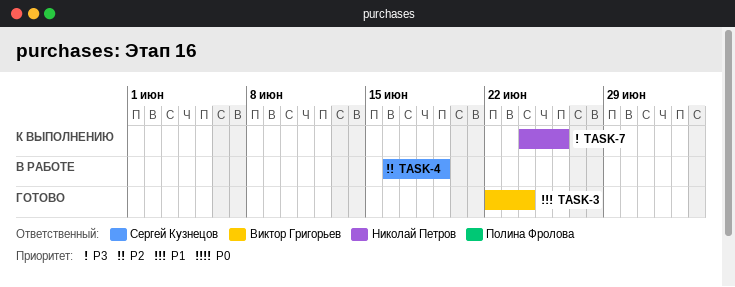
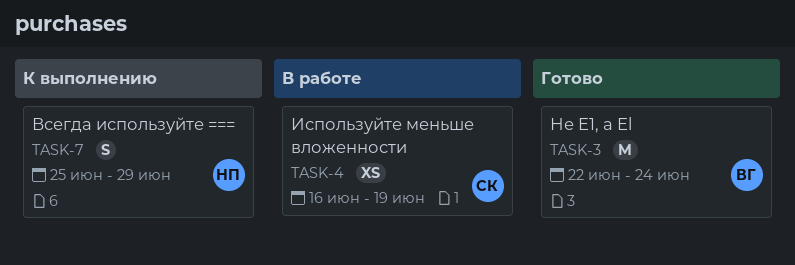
TASK-7, start: Jun 24 -> Jun 25
TASK-7, due: Jun 26 -> Jun 29

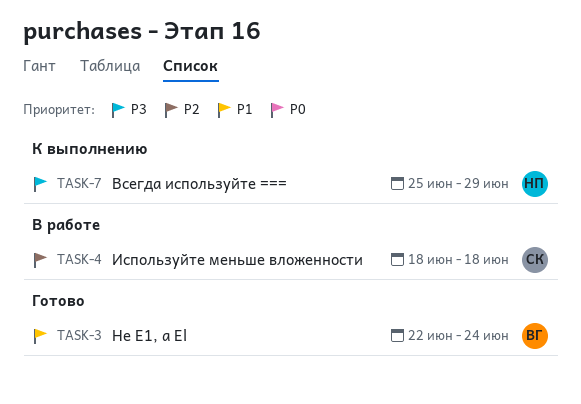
TASK-4, start: Jun 16 -> Jun 18
TASK-4, due: Jun 19 -> Jun 18

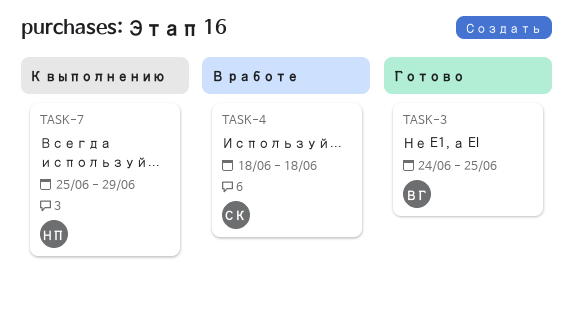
TASK-3, start: Jun 22 -> Jun 24
TASK-3, due: Jun 24 -> Jun 25

